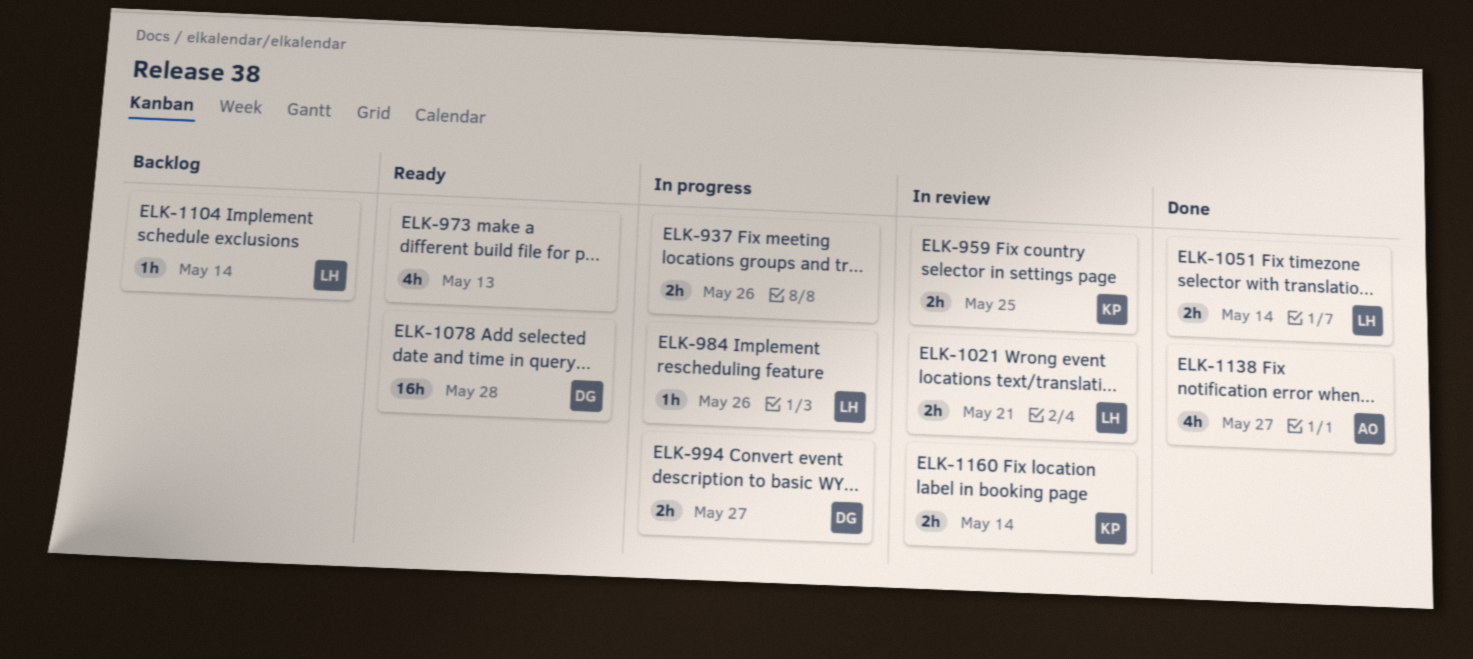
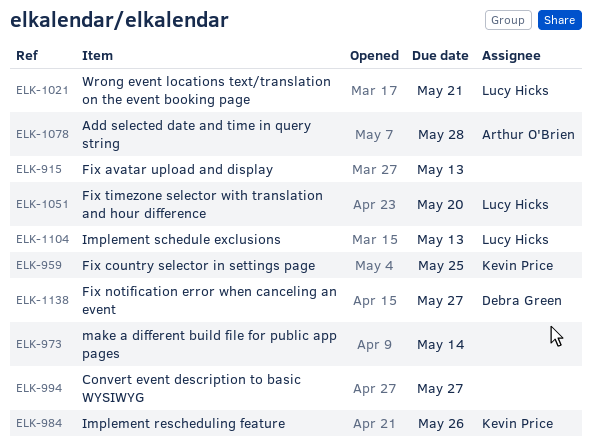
ELK-915: none -> present
ELK-937: present -> none
ELK-973, due: May 13 -> May 14
ELK-984, owner: Lucy Hicks -> Kevin Price
ELK-994, owner: Debra Green -> none
ELK-1051, due: May 14 -> May 20
ELK-1078, owner: Debra Green -> Arthur O'Brien
ELK-1104, due: May 14 -> May 13
ELK-1138, owner: Arthur O'Brien -> Debra Green
ELK-1160: present -> none

